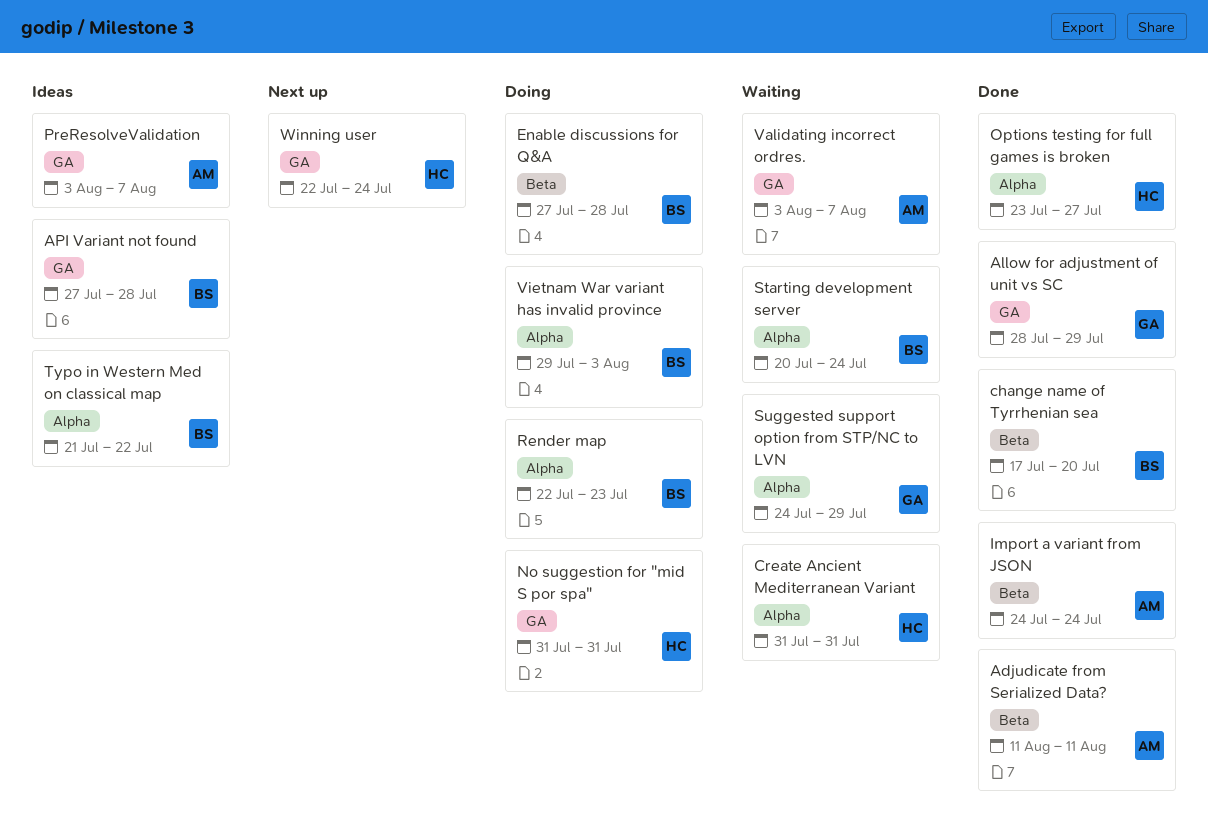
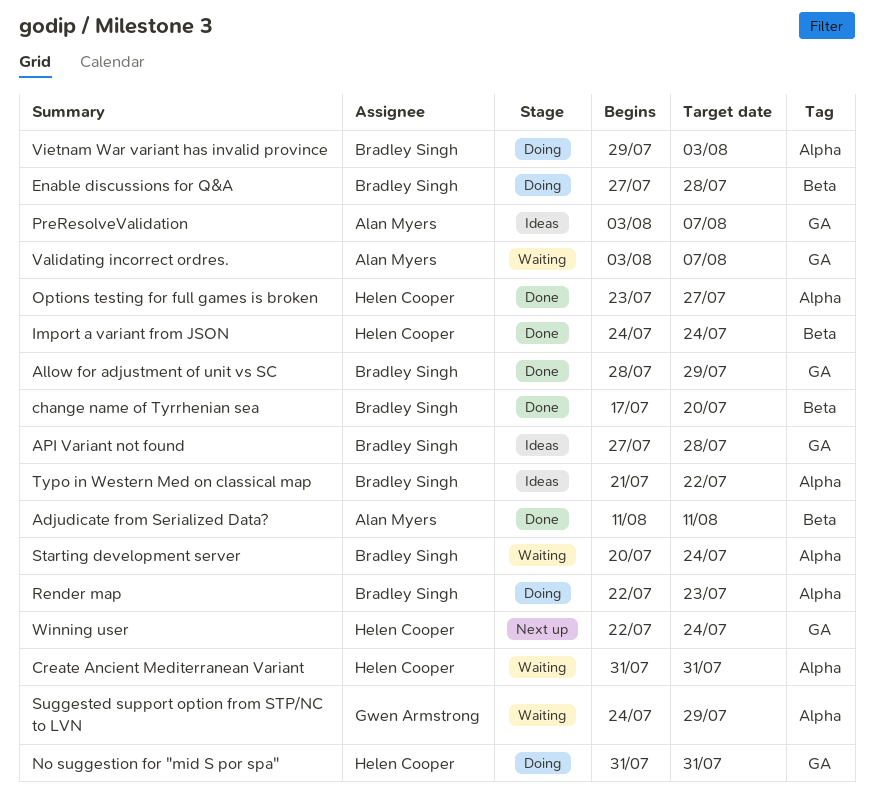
Allow for adjustment of unit vs SC, owner: Gwen Armstrong -> Bradley Singh
Import a variant from JSON, owner: Alan Myers -> Helen Cooper

